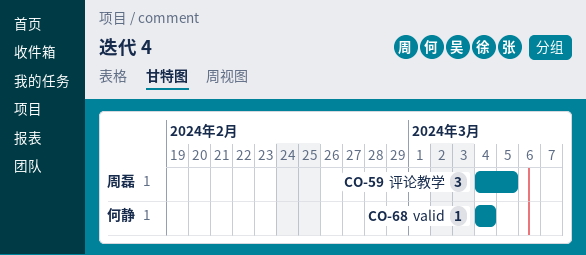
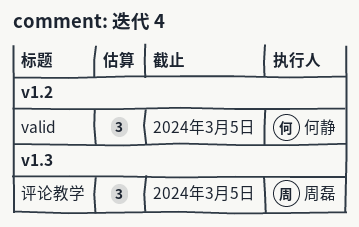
valid, estimate: 1 -> 3
valid, due: Mar 4 -> Mar 5

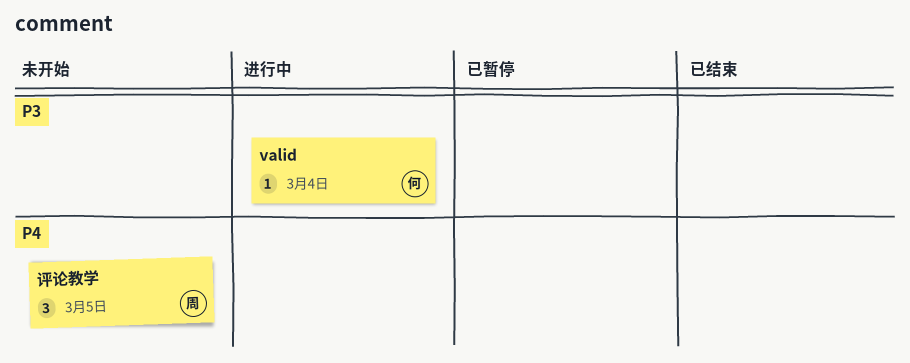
valid, estimate: 3 -> 1
valid, due: Mar 5 -> Mar 4

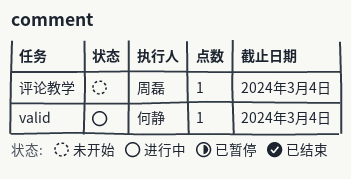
评论教学, estimate: 3 -> 1
评论教学, due: Mar 5 -> Mar 4

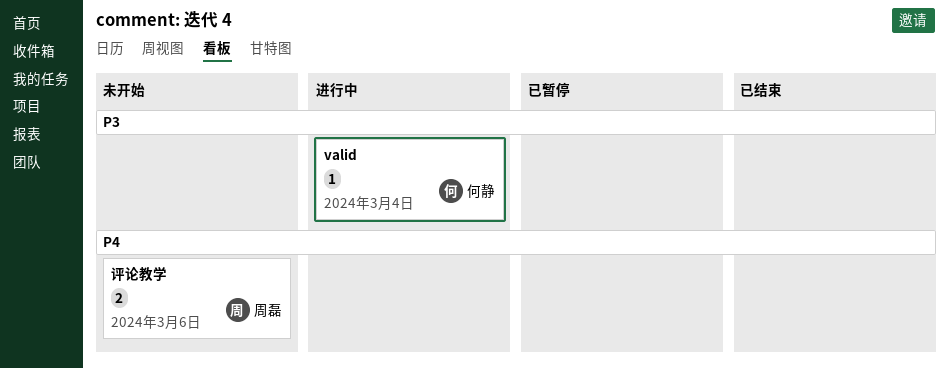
评论教学, estimate: 1 -> 2
评论教学, due: Mar 4 -> Mar 6

